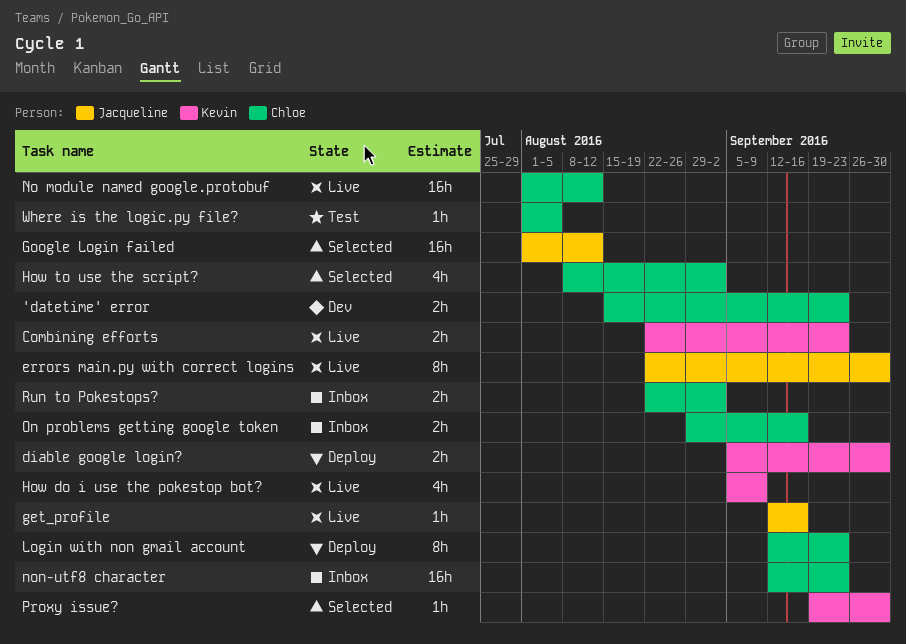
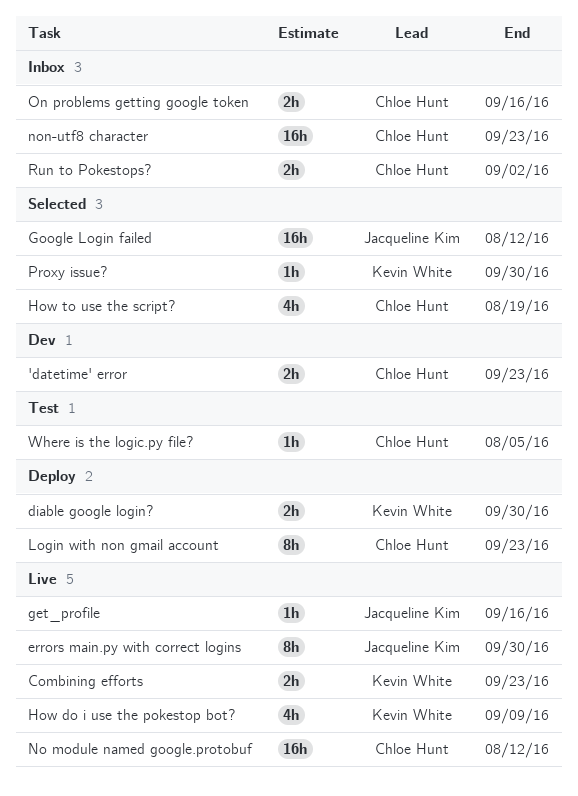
How to use the script?, due: Sep 2 -> Aug 19

